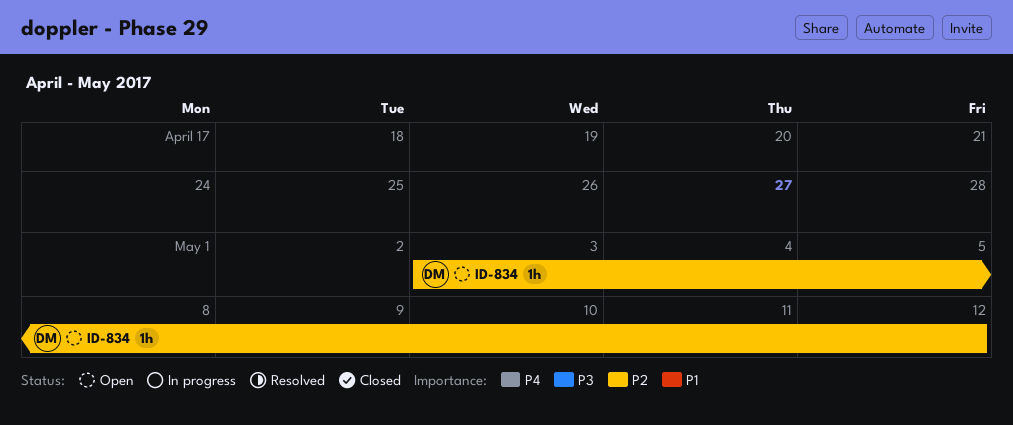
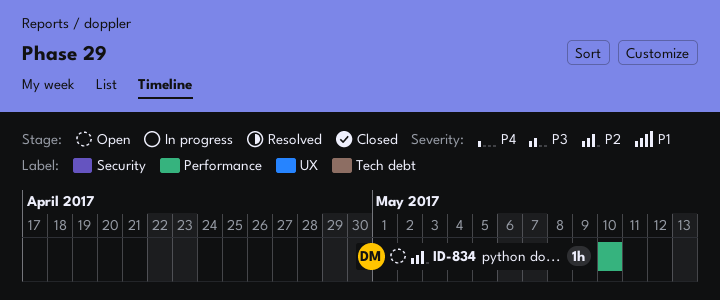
ID-834, start: May 3 -> May 10
ID-834, due: May 12 -> May 10

